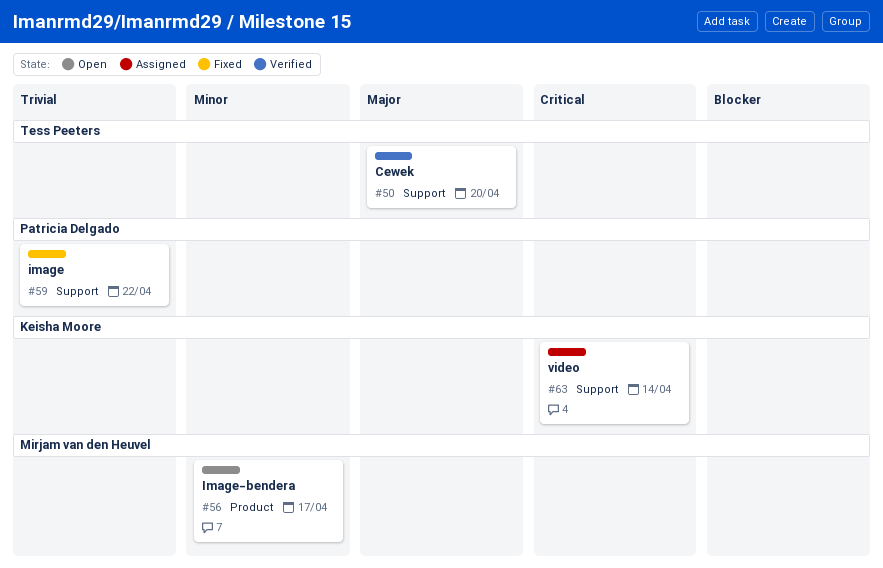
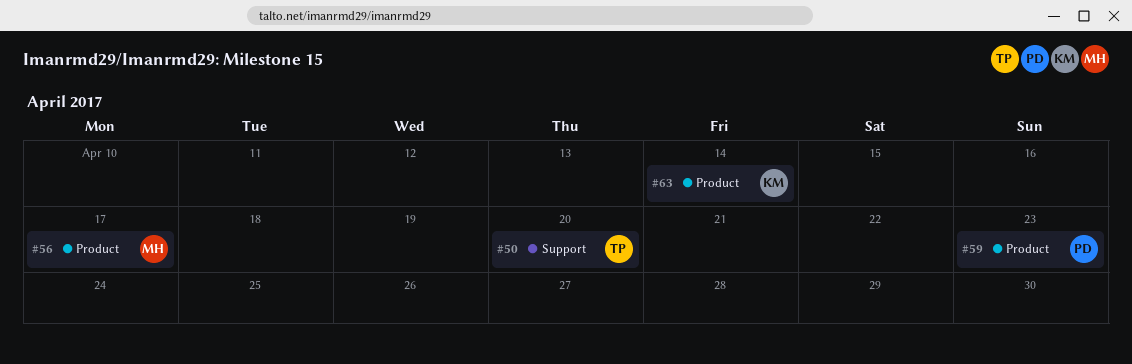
#59, label: Support -> Product
#59, due: Apr 22 -> Apr 23
#63, label: Support -> Product

